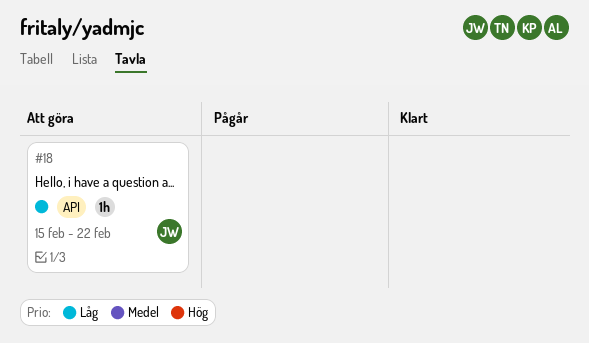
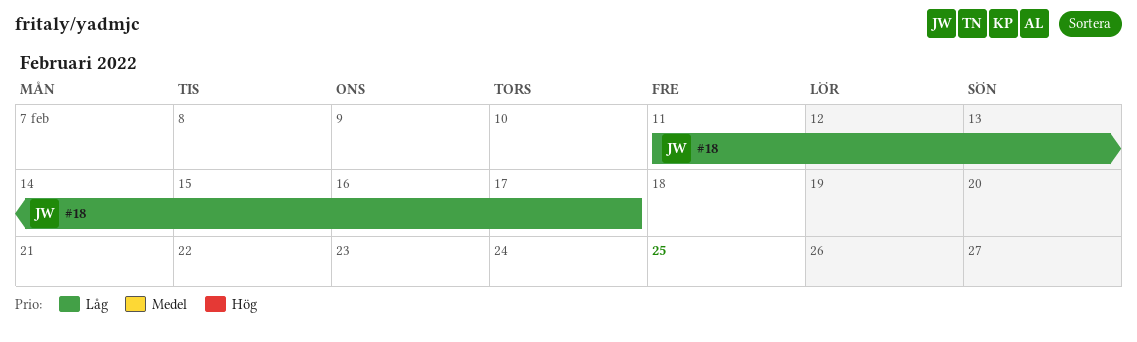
#18, start: Feb 15 -> Feb 11
#18, due: Feb 22 -> Feb 17

